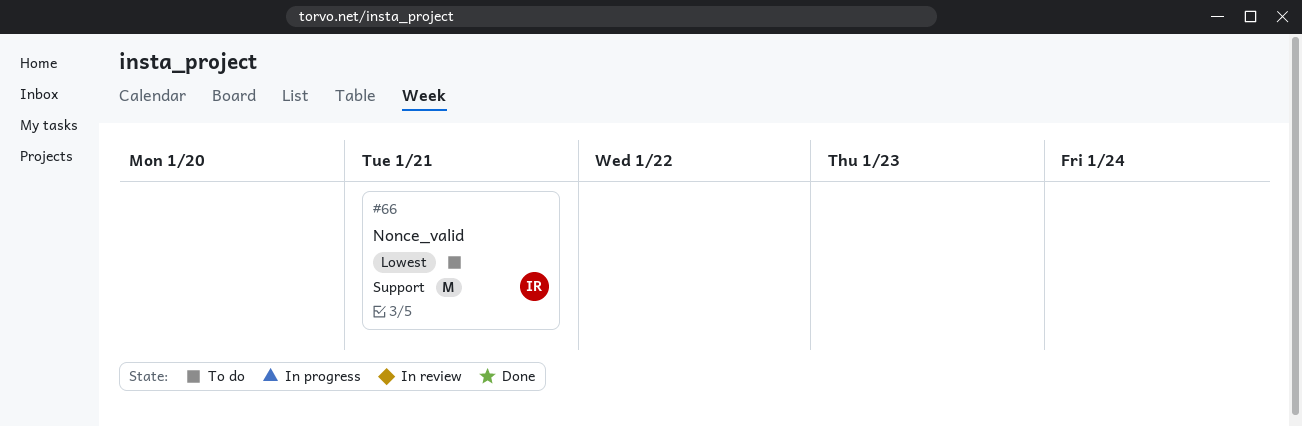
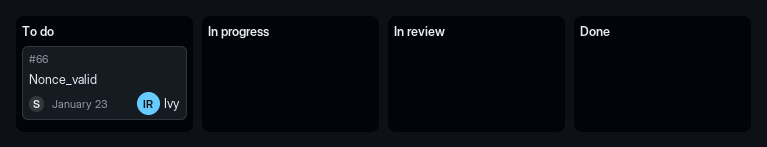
#66, estimate: M -> S
#66, due: Jan 21 -> Jan 23

